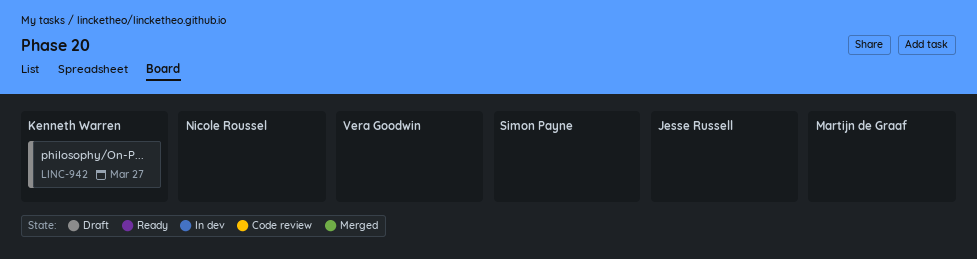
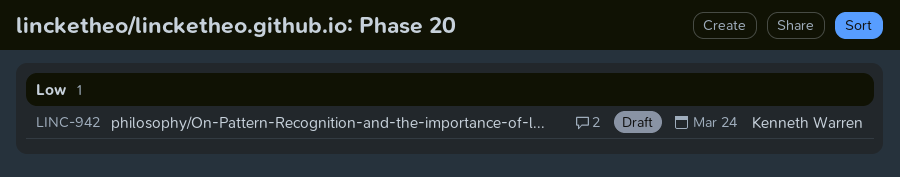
LINC-942, due: Mar 27 -> Mar 24

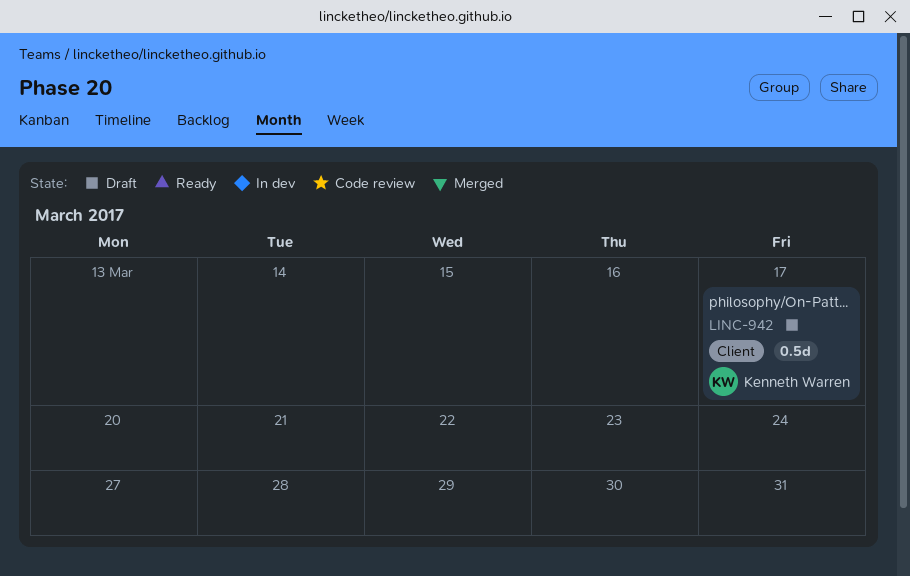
LINC-942, due: Mar 24 -> Mar 17

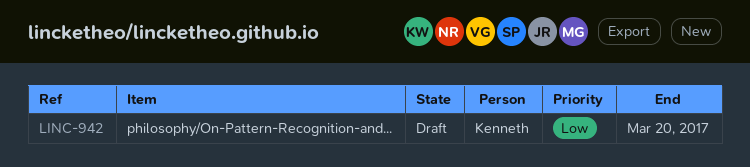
LINC-942, due: Mar 17 -> Mar 20

